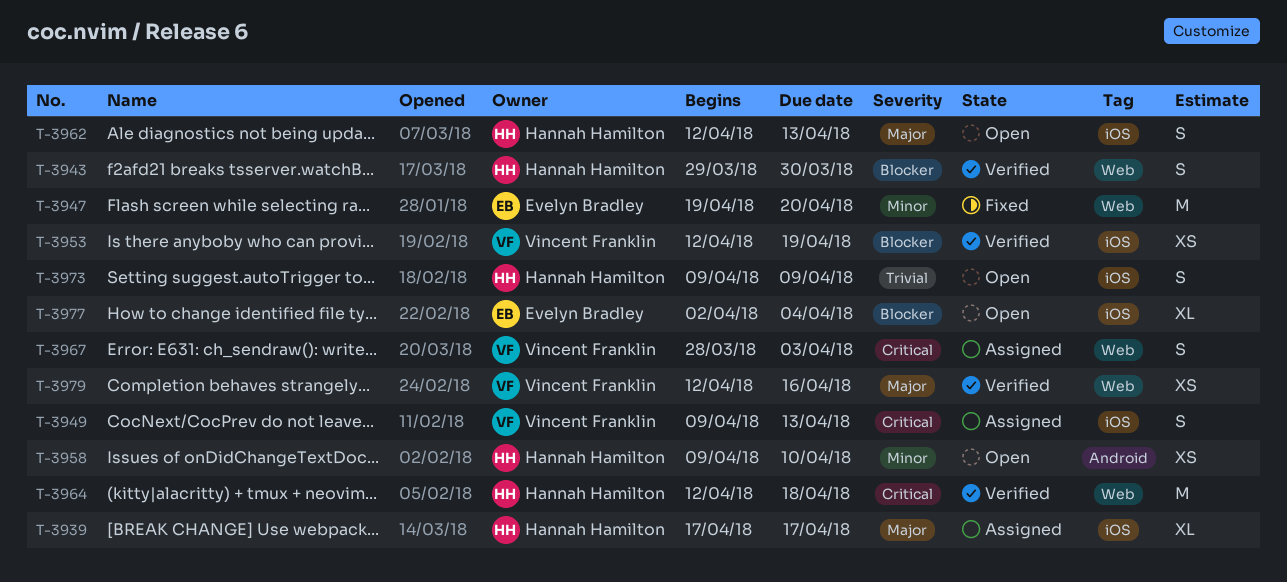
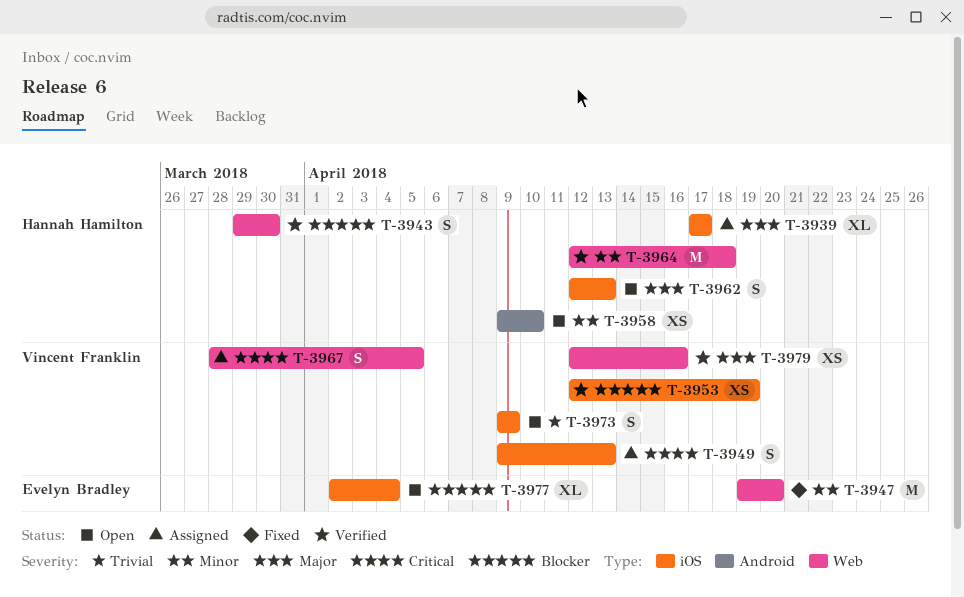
T-3964, priority: Critical -> Minor
T-3967, due: Apr 3 -> Apr 5
T-3973, owner: Hannah Hamilton -> Vincent Franklin

